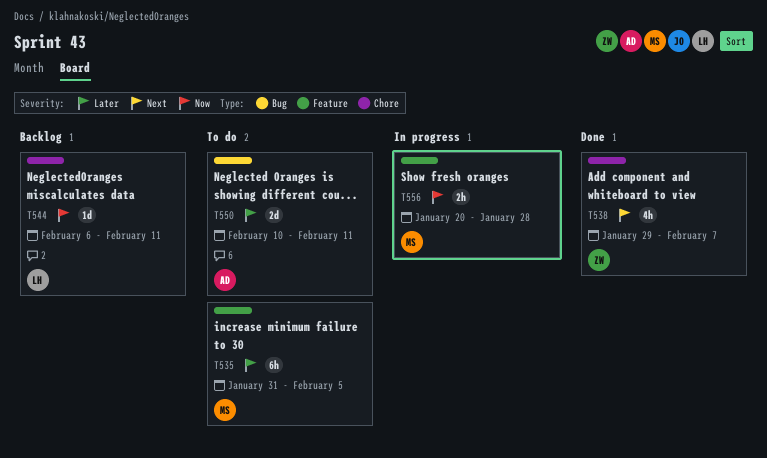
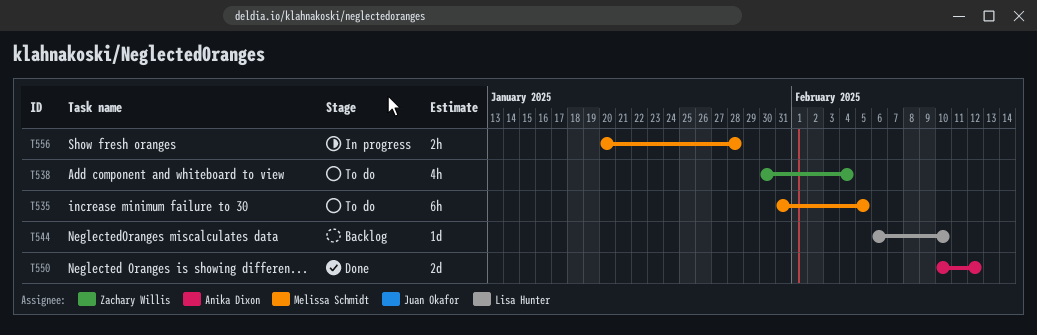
T538, status: Done -> To do
T538, start: Jan 29 -> Jan 30
T538, due: Feb 7 -> Feb 4
T544, due: Feb 11 -> Feb 10
T550, status: To do -> Done
T550, due: Feb 11 -> Feb 12

